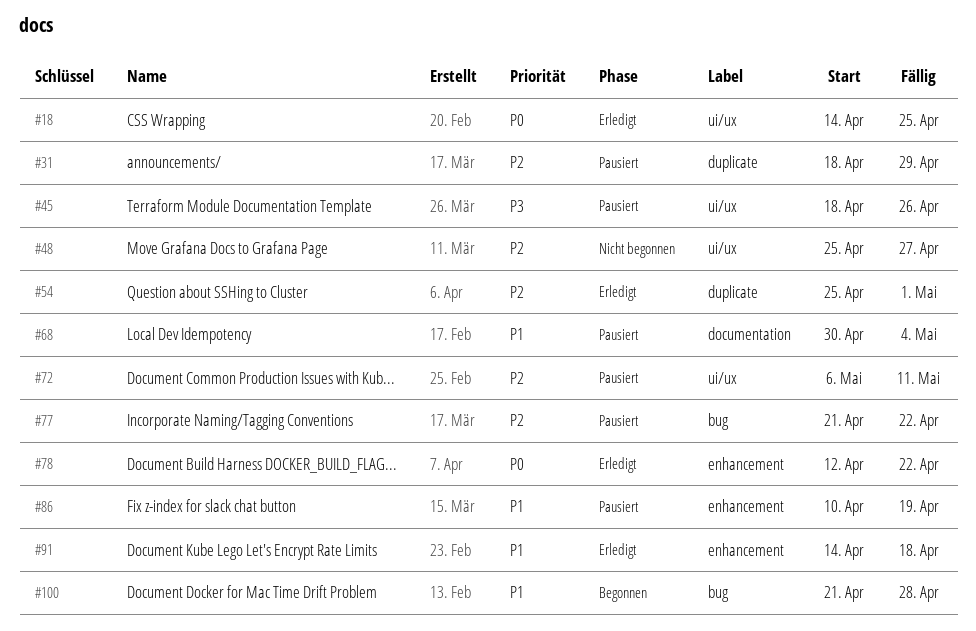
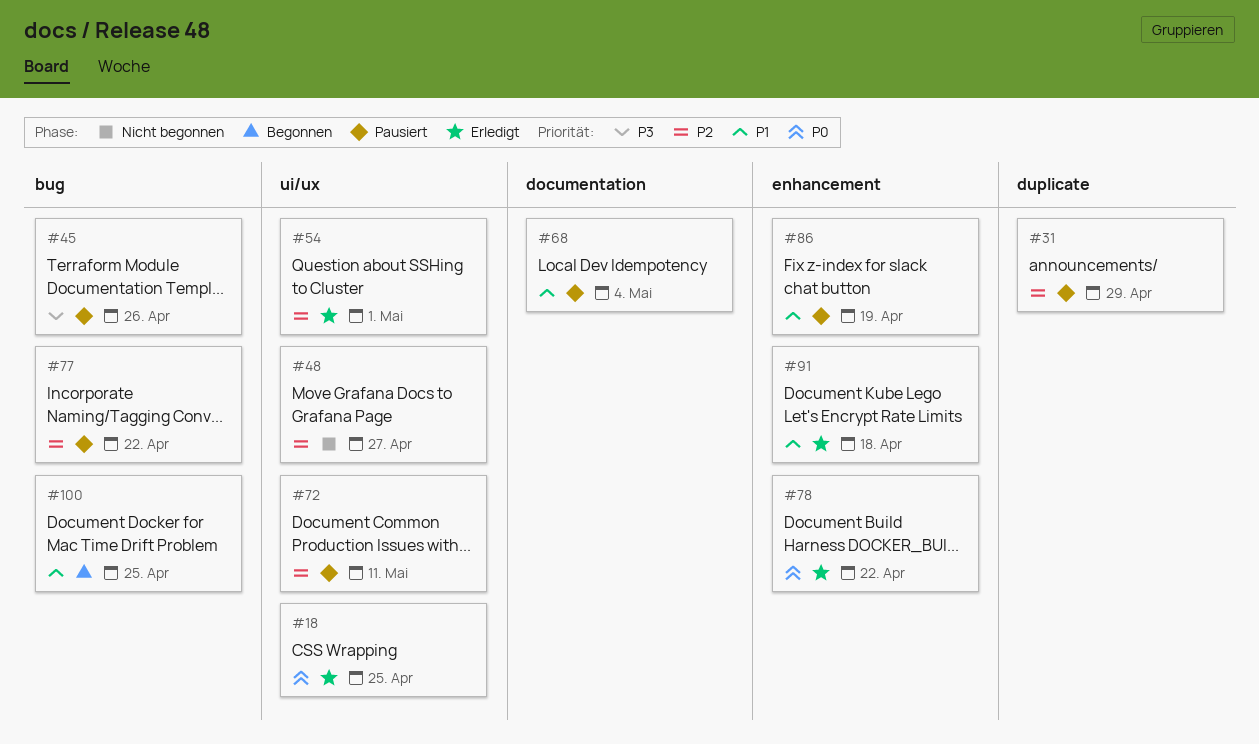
#45, label: ui/ux -> bug
#54, label: duplicate -> ui/ux
#100, due: Apr 28 -> Apr 25

